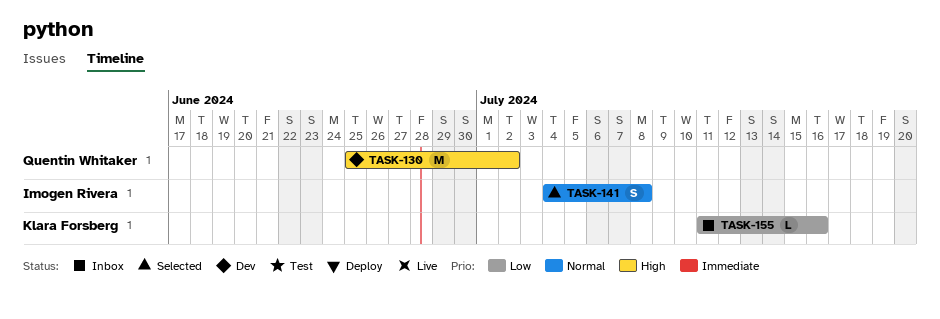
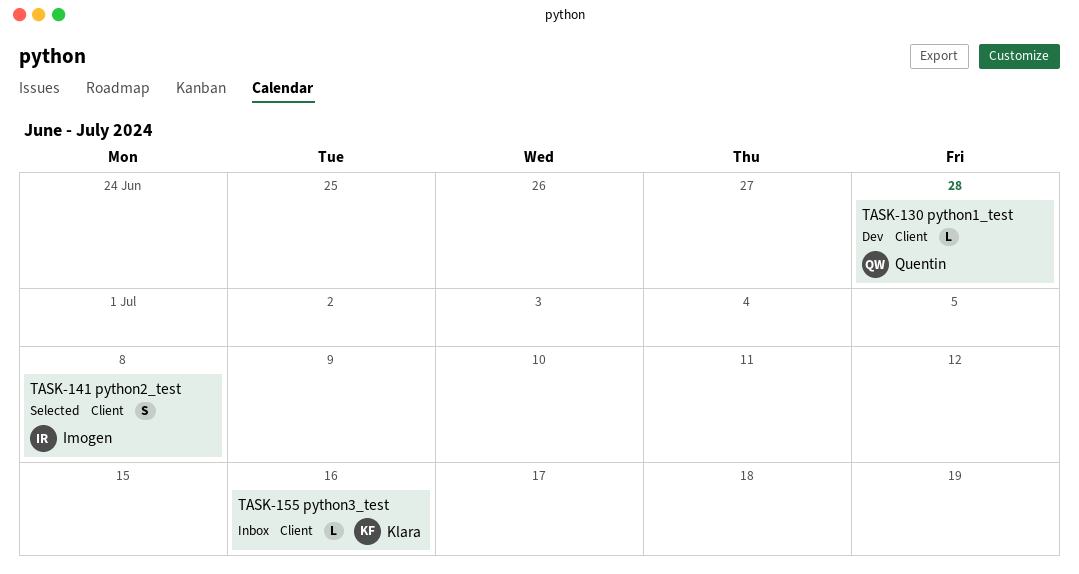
TASK-130, estimate: M -> L
TASK-130, due: Jul 2 -> Jun 28

